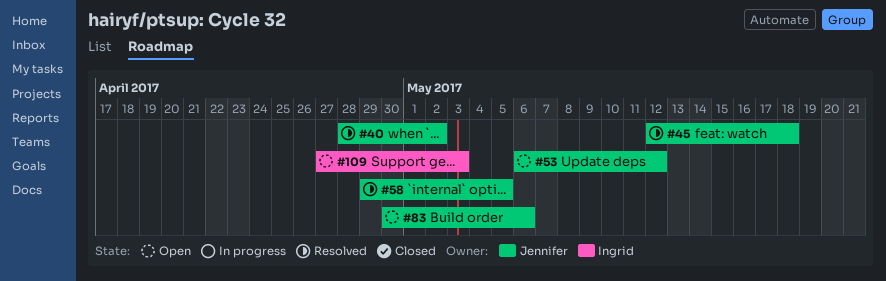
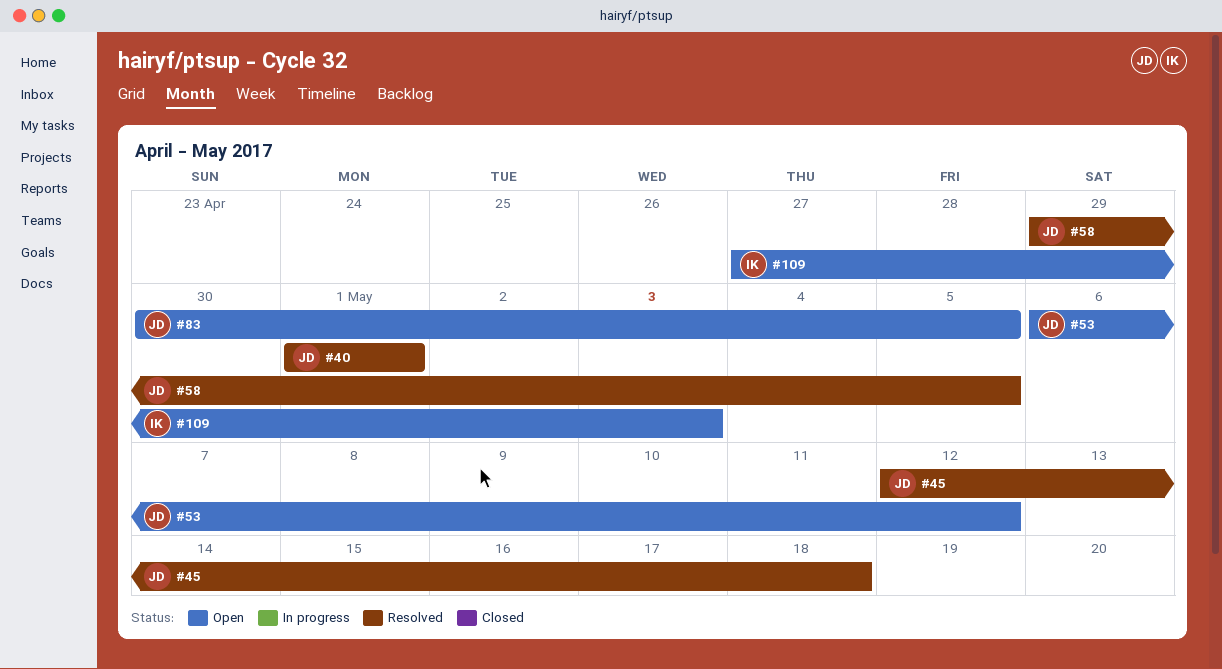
#40, start: Apr 28 -> May 1
#40, due: May 2 -> May 1
#83, due: May 6 -> May 5

